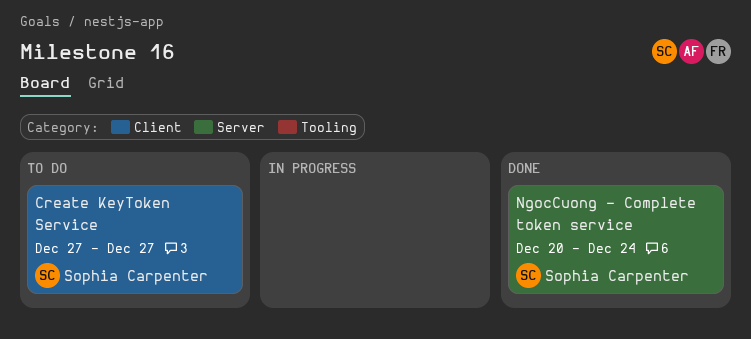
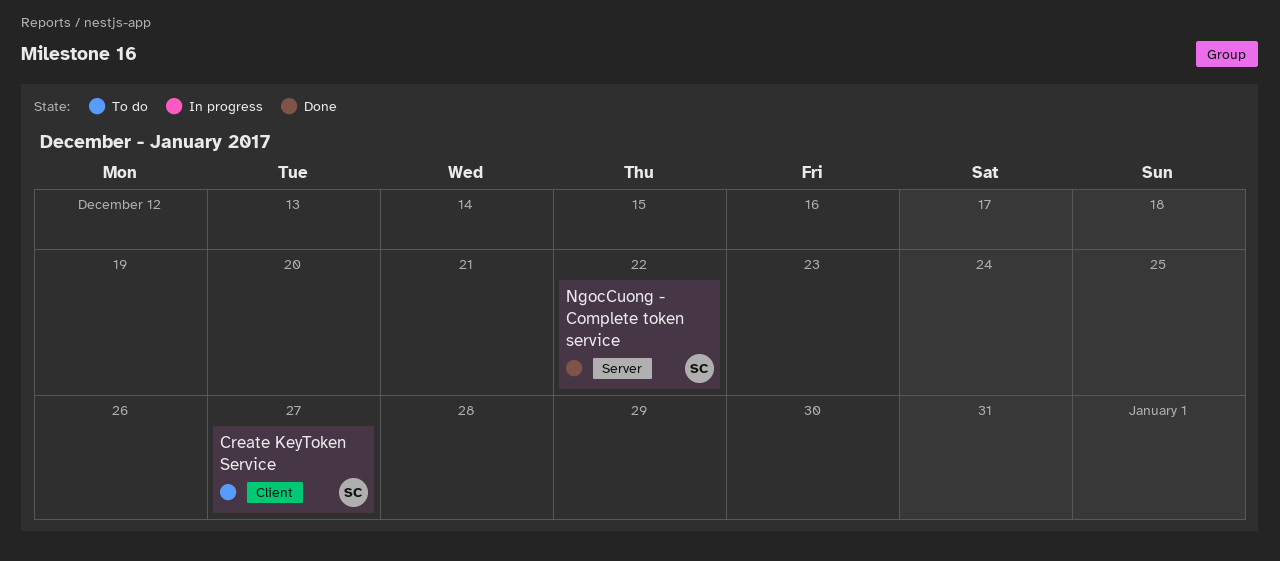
NgocCuong - Complete token service, due: Dec 24 -> Dec 22

